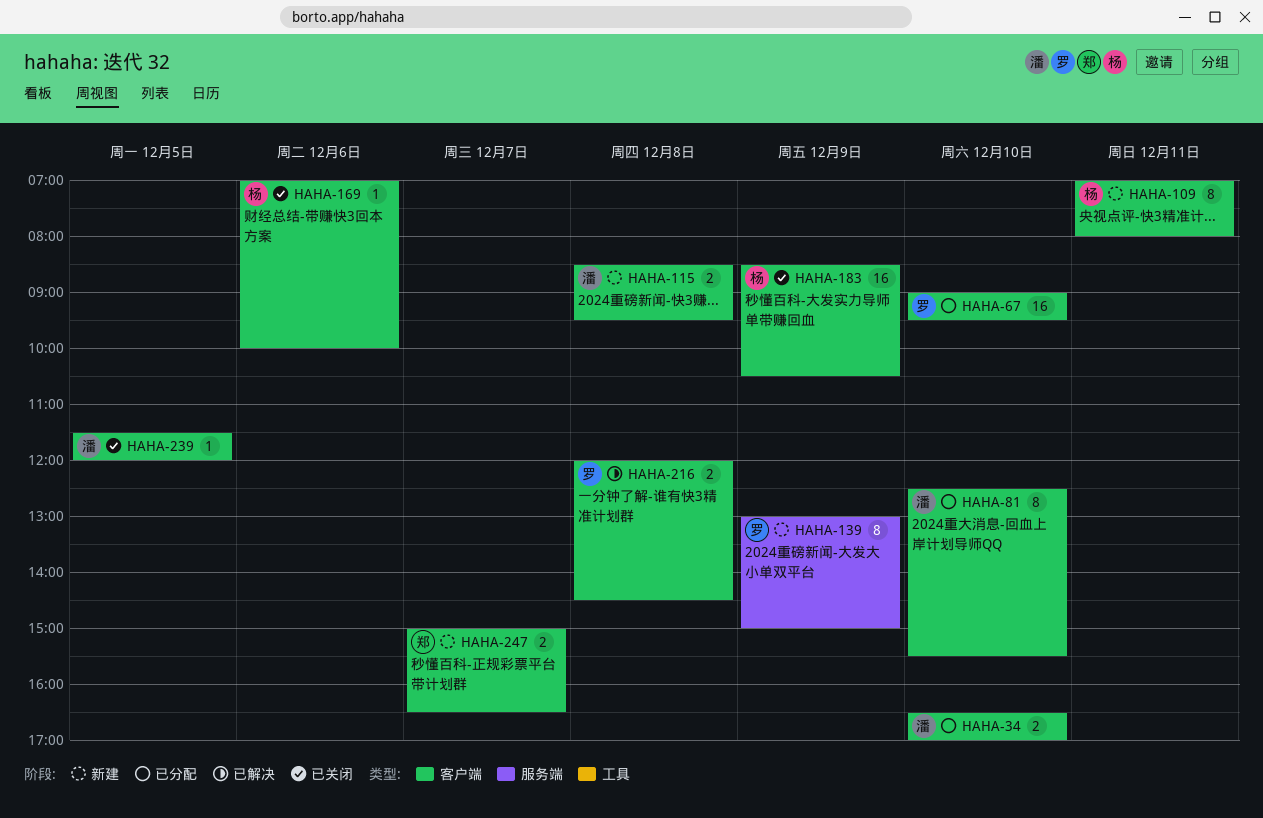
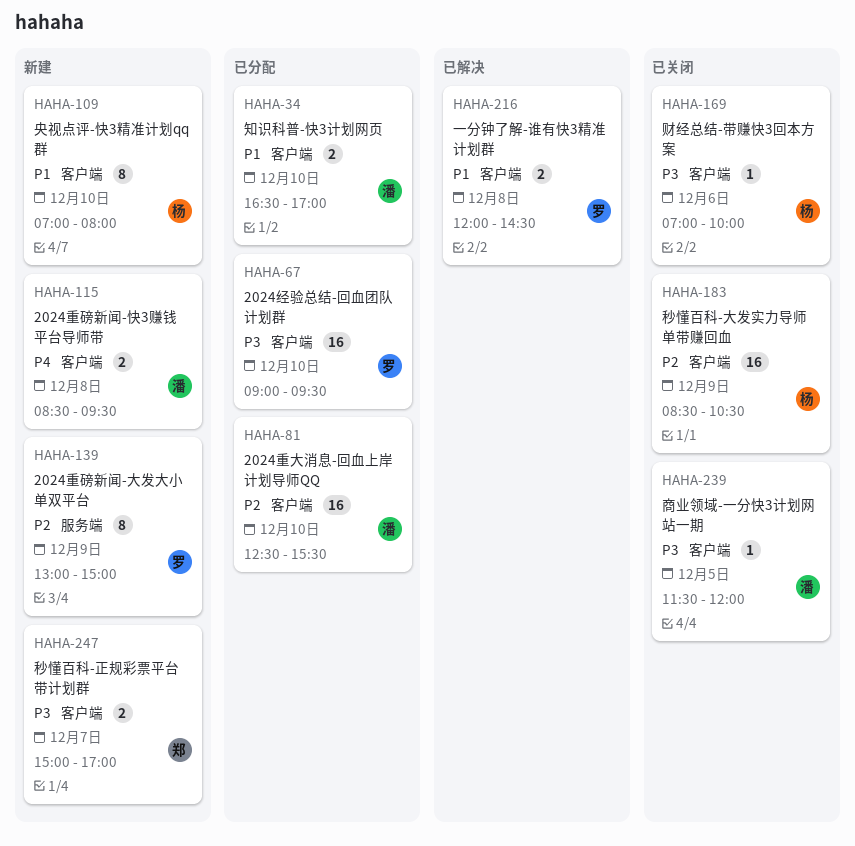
HAHA-81, estimate: 8 -> 16
HAHA-109, day: Dec 11 -> Dec 10
HAHA-247, ends: 16:30 -> 17:00

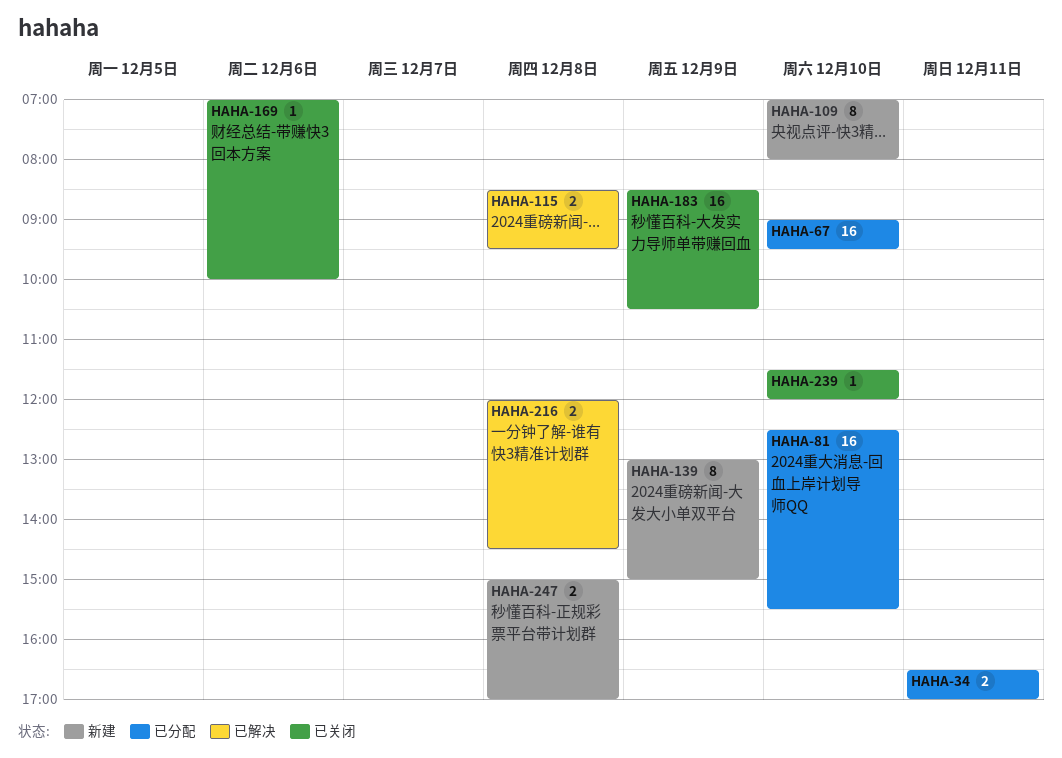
HAHA-34, day: Dec 10 -> Dec 11
HAHA-115, status: 新建 -> 已解决
HAHA-239, day: Dec 5 -> Dec 10
HAHA-247, day: Dec 7 -> Dec 8

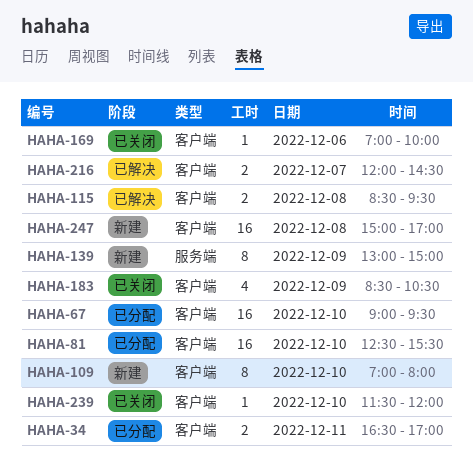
HAHA-183, estimate: 16 -> 4
HAHA-216, day: Dec 8 -> Dec 7
HAHA-247, estimate: 2 -> 16

